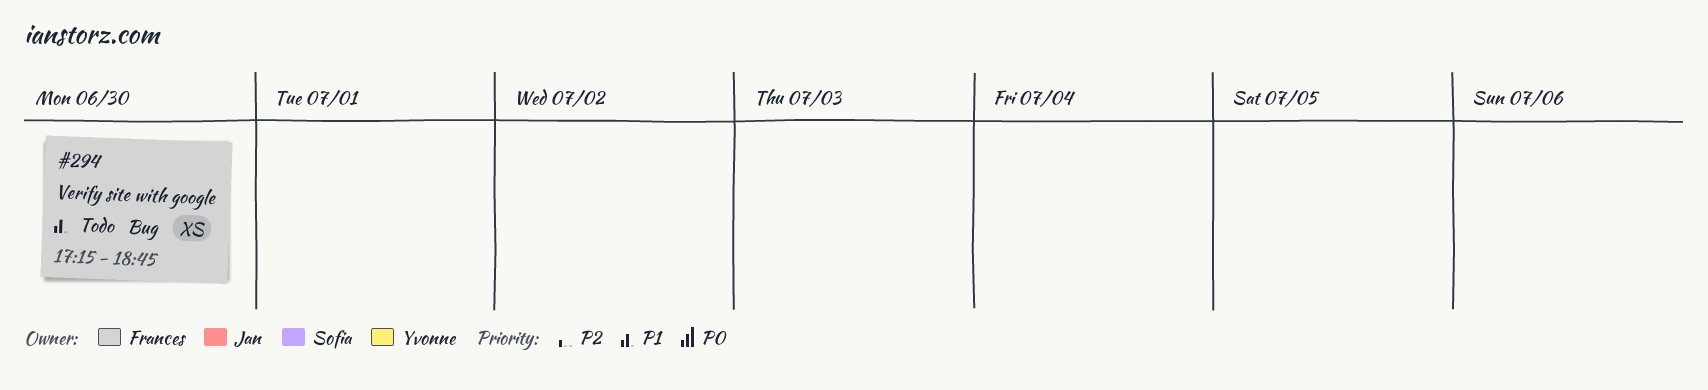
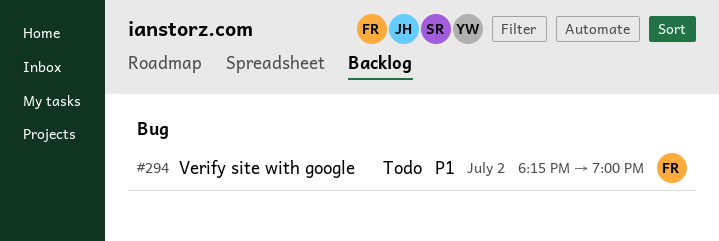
#294, day: Jun 30 -> Jul 2
#294, begins: 17:15 -> 18:15
#294, ends: 18:45 -> 19:00

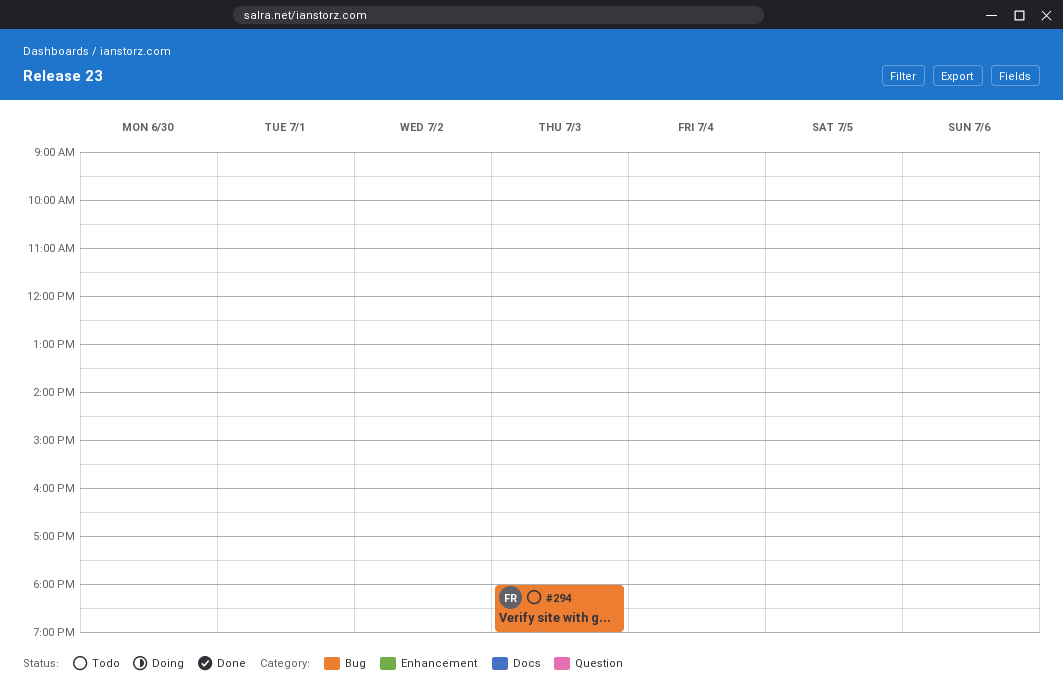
#294, day: Jul 2 -> Jul 3
#294, begins: 18:15 -> 18:00

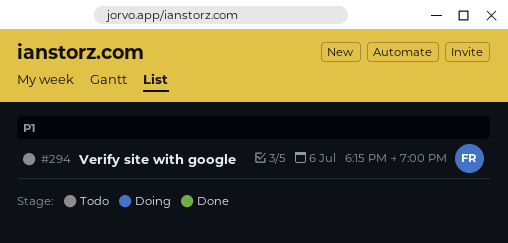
#294, day: Jul 3 -> Jul 6
#294, begins: 18:00 -> 18:15

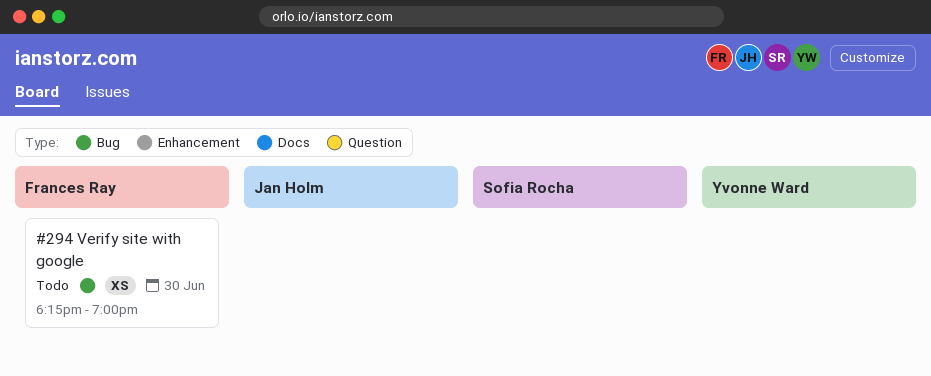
#294, day: Jul 6 -> Jun 30

